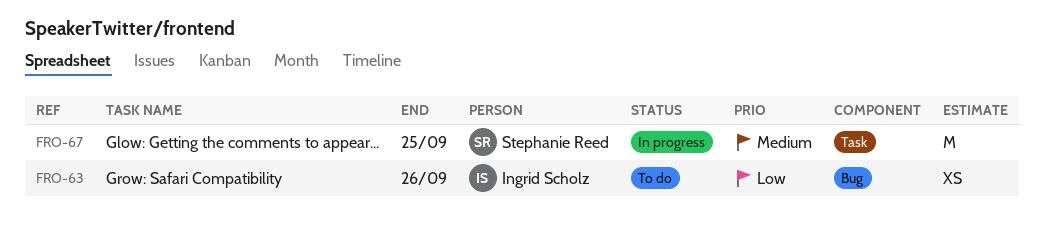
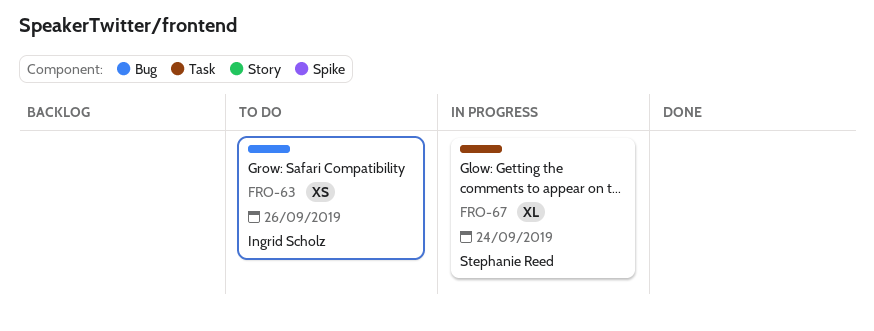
FRO-67, estimate: M -> XL
FRO-67, due: Sep 25 -> Sep 24

